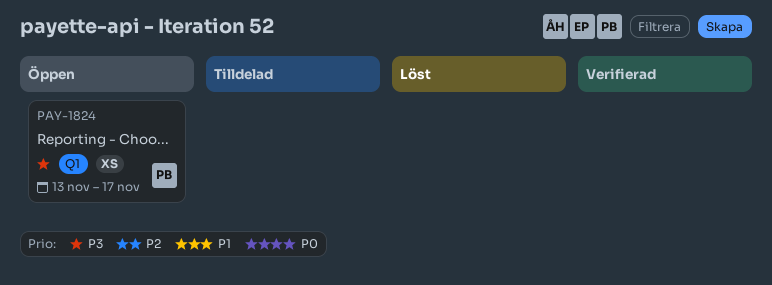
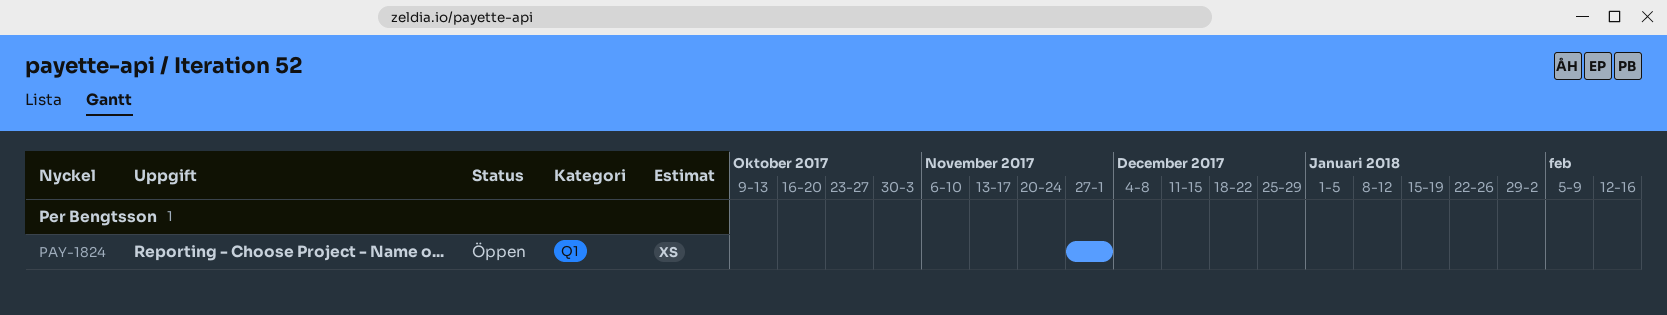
PAY-1824, start: Nov 13 -> Nov 27
PAY-1824, due: Nov 17 -> Dec 1

